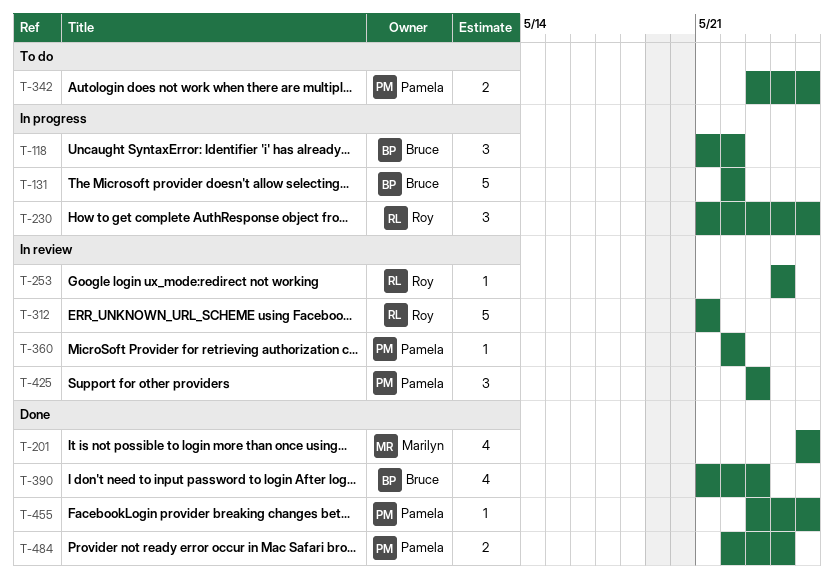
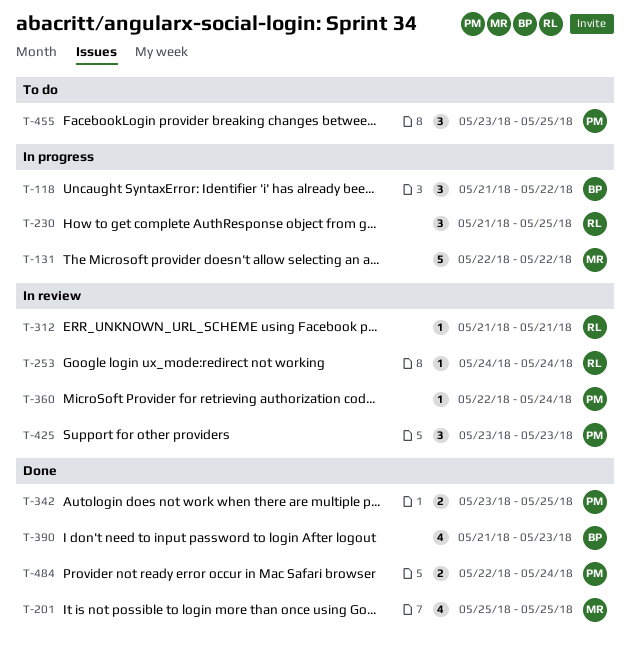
T-131, owner: Bruce -> Marilyn
T-312, estimate: 5 -> 1
T-342, status: To do -> Done
T-360, due: May 22 -> May 24
T-455, status: Done -> To do
T-455, estimate: 1 -> 3

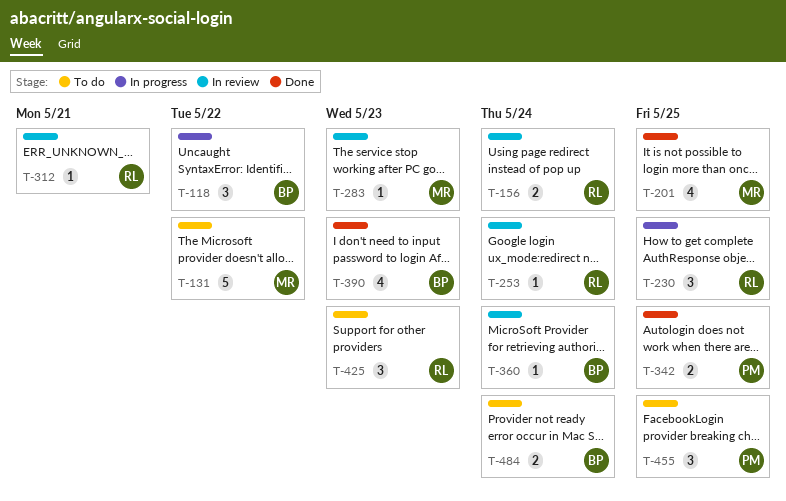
T-131, status: In progress -> To do
T-156: none -> present
T-283: none -> present
T-360, owner: PM -> BP
T-425, status: In review -> To do
T-425, owner: PM -> RL
T-484, status: Done -> To do
T-484, owner: PM -> BP

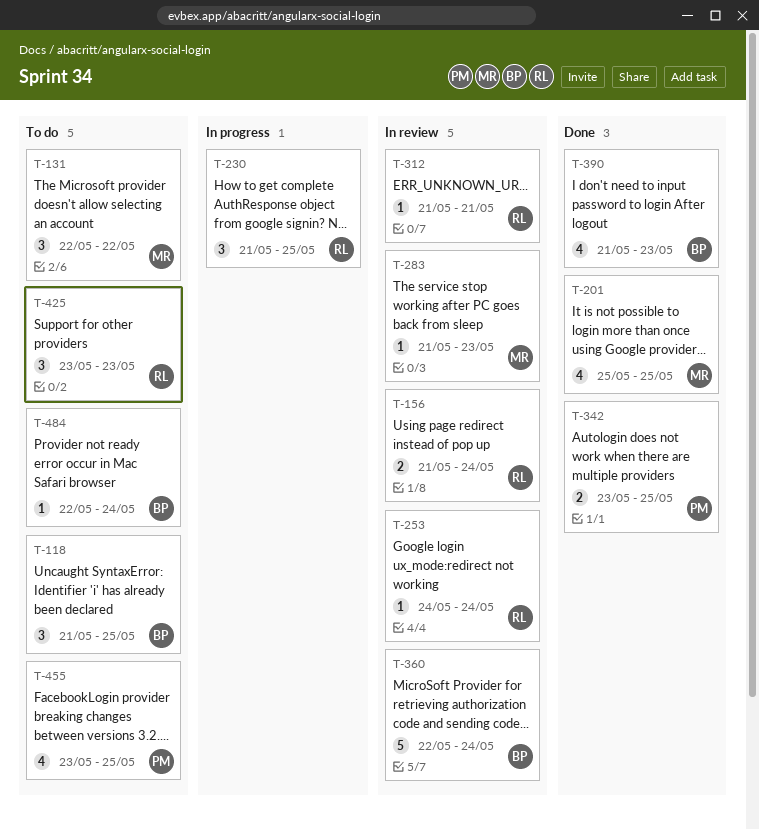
T-118, status: In progress -> To do
T-118, due: May 22 -> May 25
T-131, estimate: 5 -> 3
T-360, estimate: 1 -> 5
T-455, estimate: 3 -> 4
T-484, estimate: 2 -> 1

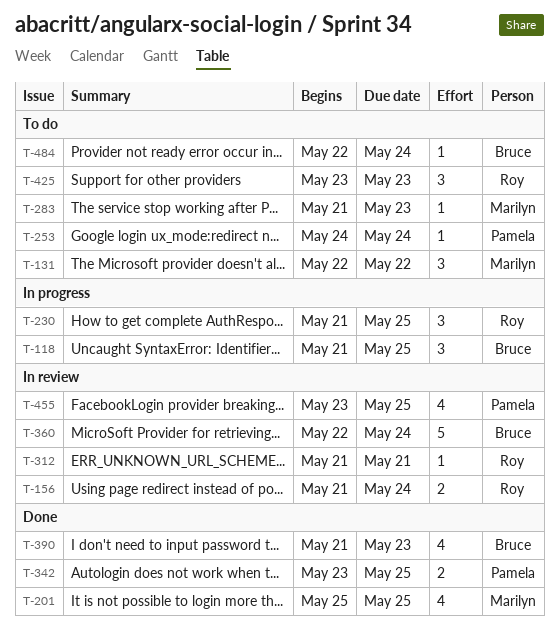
T-118, status: To do -> In progress
T-253, status: In review -> To do
T-253, owner: Roy -> Pamela
T-283, status: In review -> To do
T-455, status: To do -> In review

